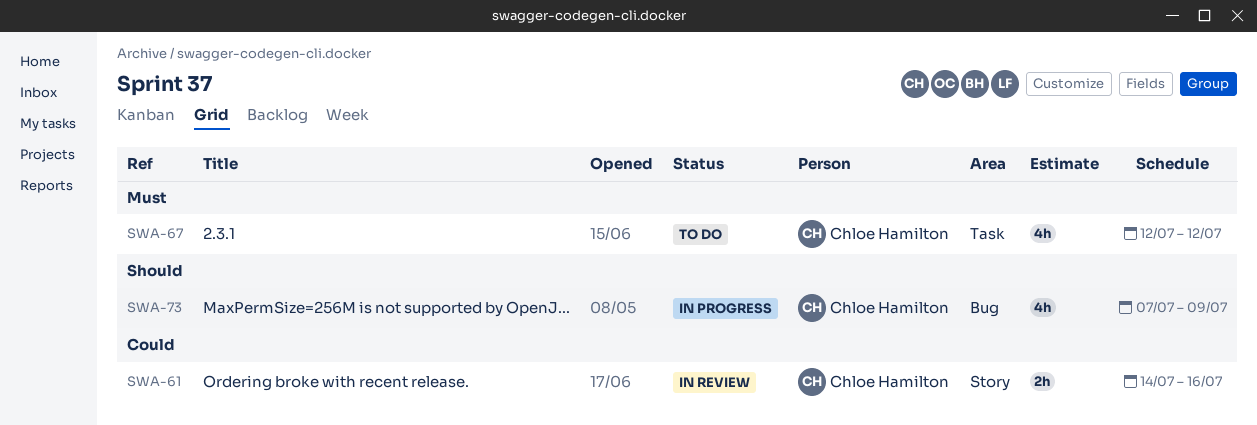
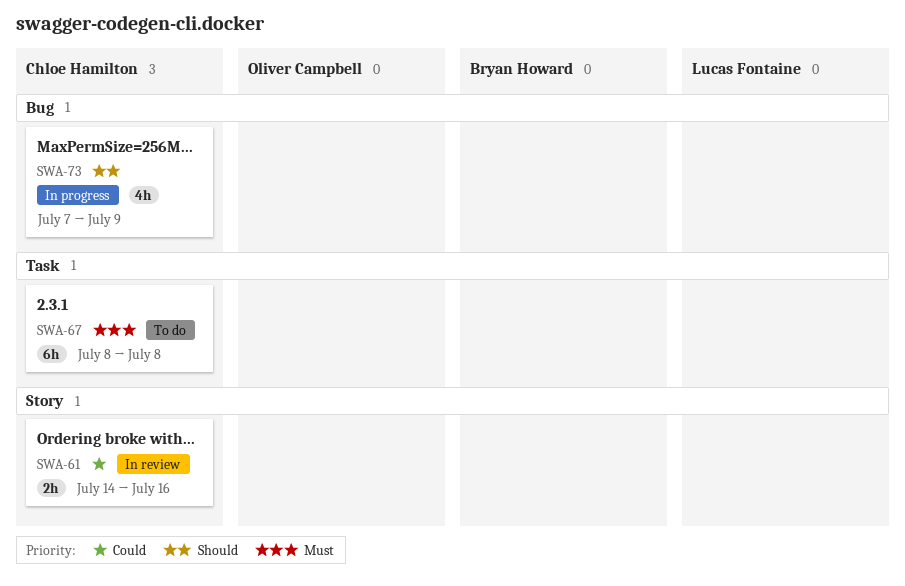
SWA-67, estimate: 4h -> 6h
SWA-67, start: Jul 12 -> Jul 8
SWA-67, due: Jul 12 -> Jul 8

